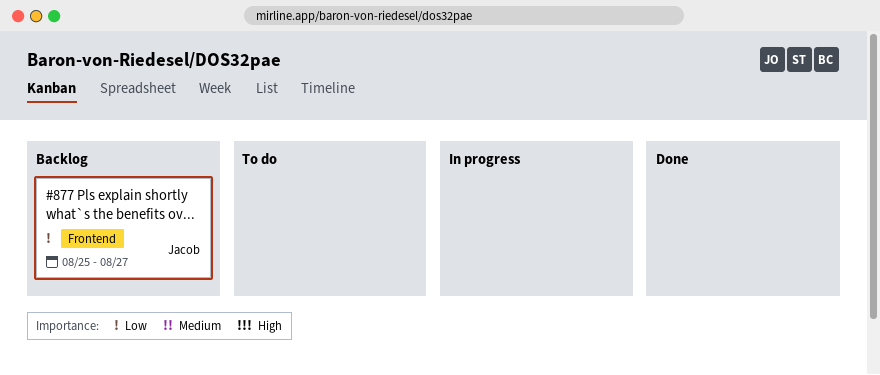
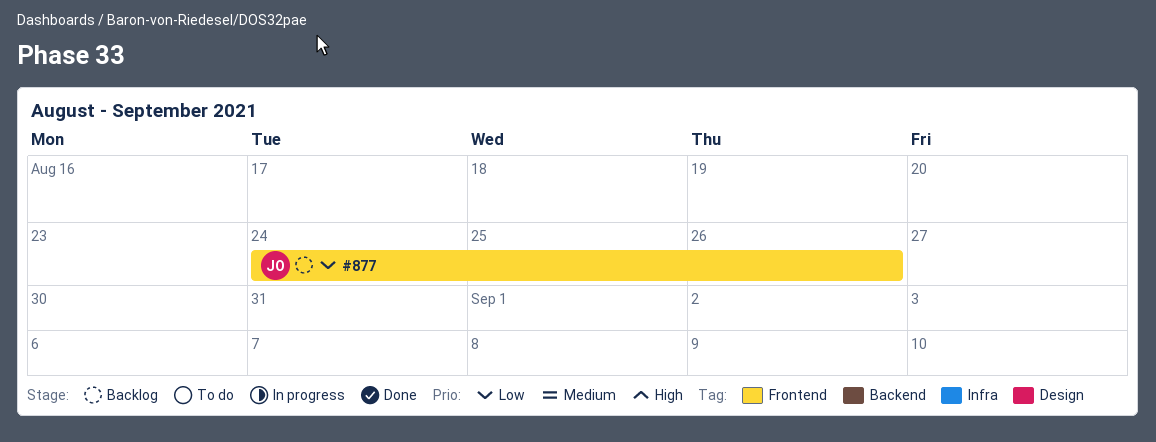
#877, start: Aug 25 -> Aug 24
#877, due: Aug 27 -> Aug 26

